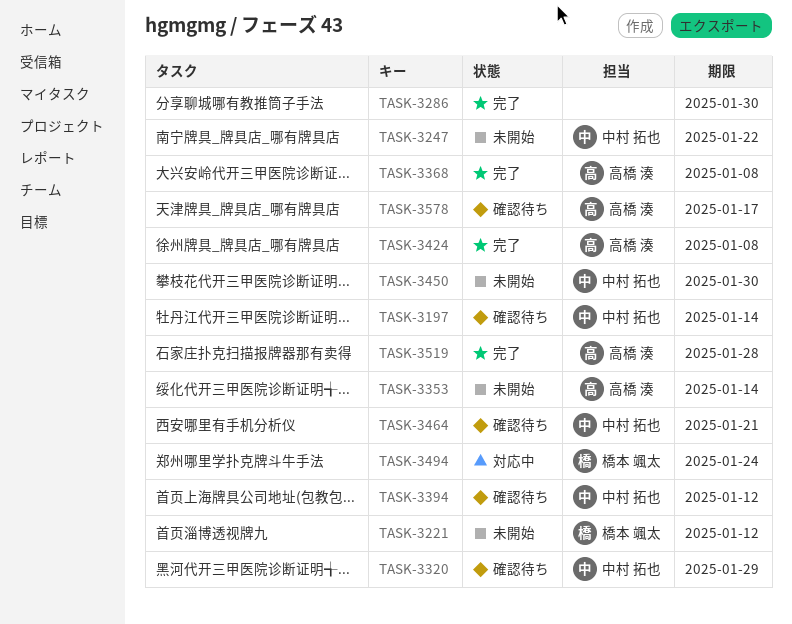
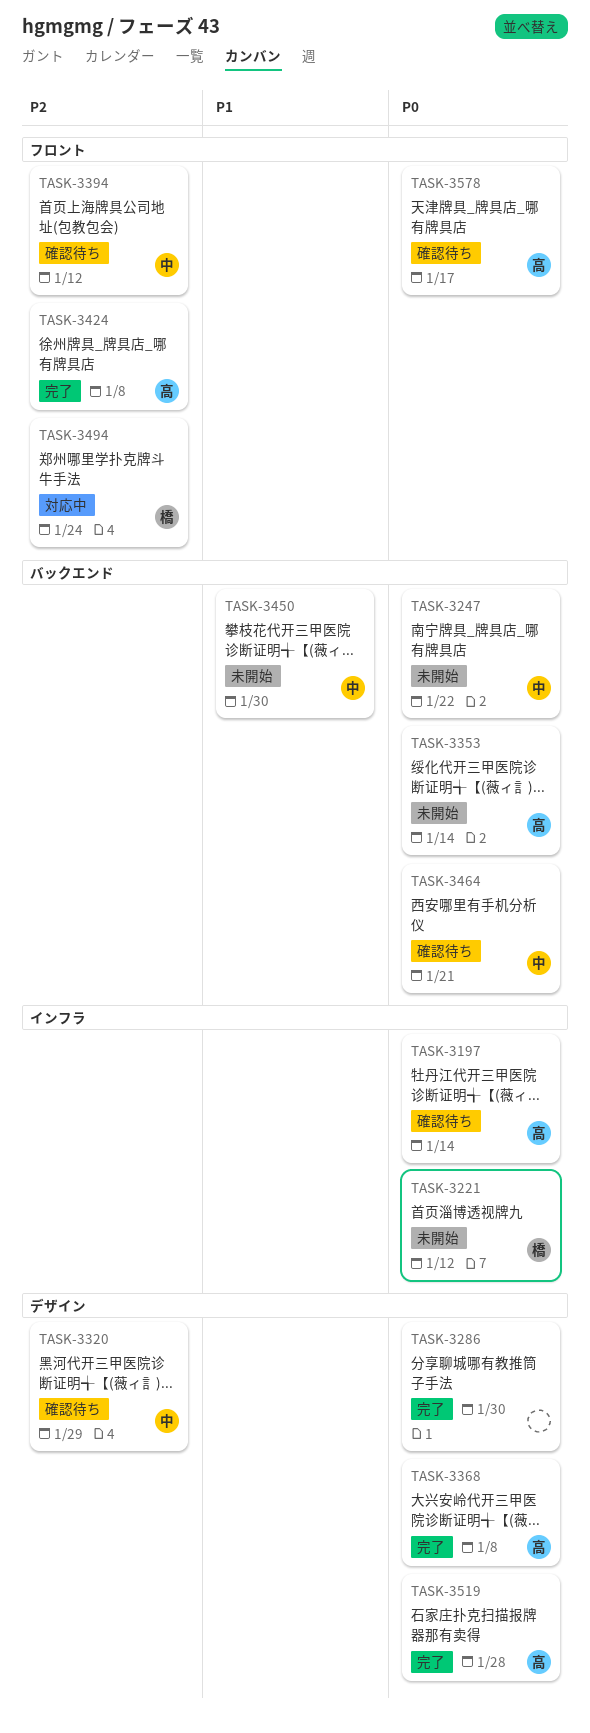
TASK-3197, owner: 中村 拓也 -> 高橋 湊

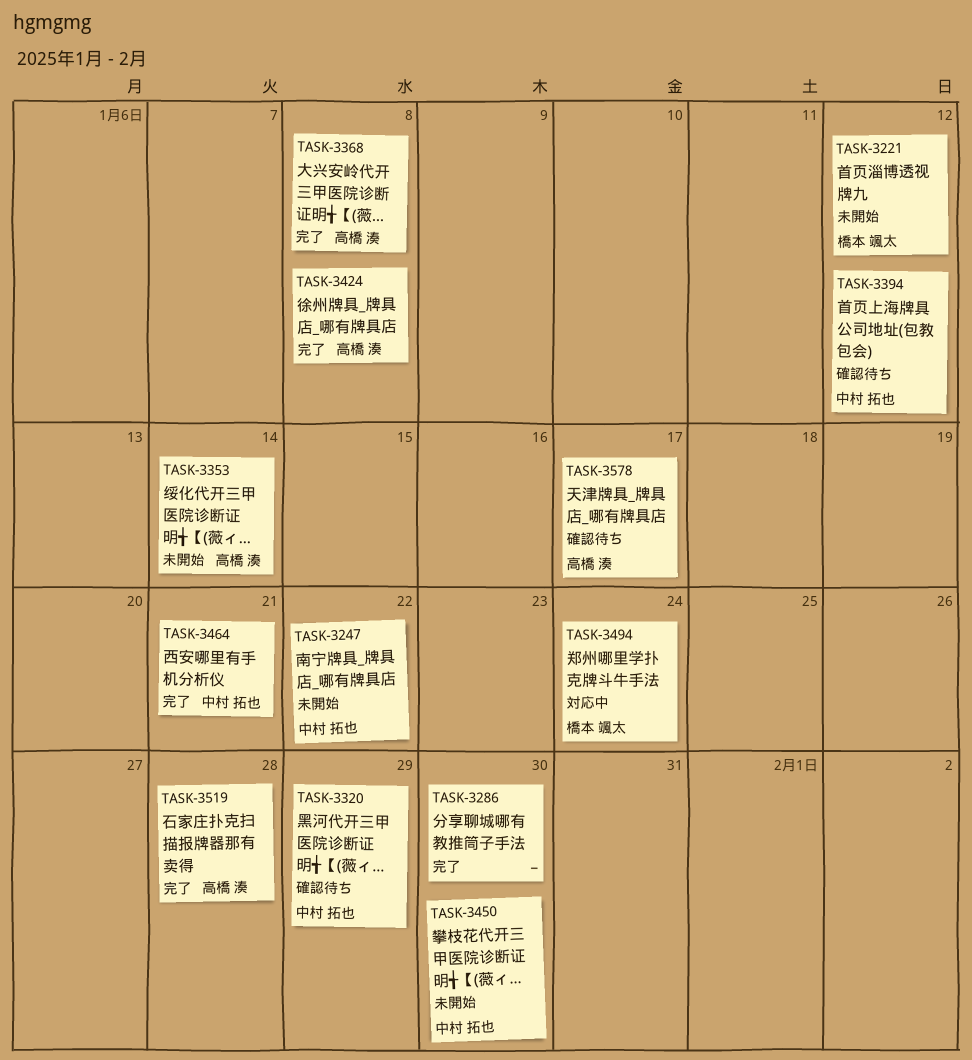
TASK-3197: present -> none
TASK-3464, status: 確認待ち -> 完了

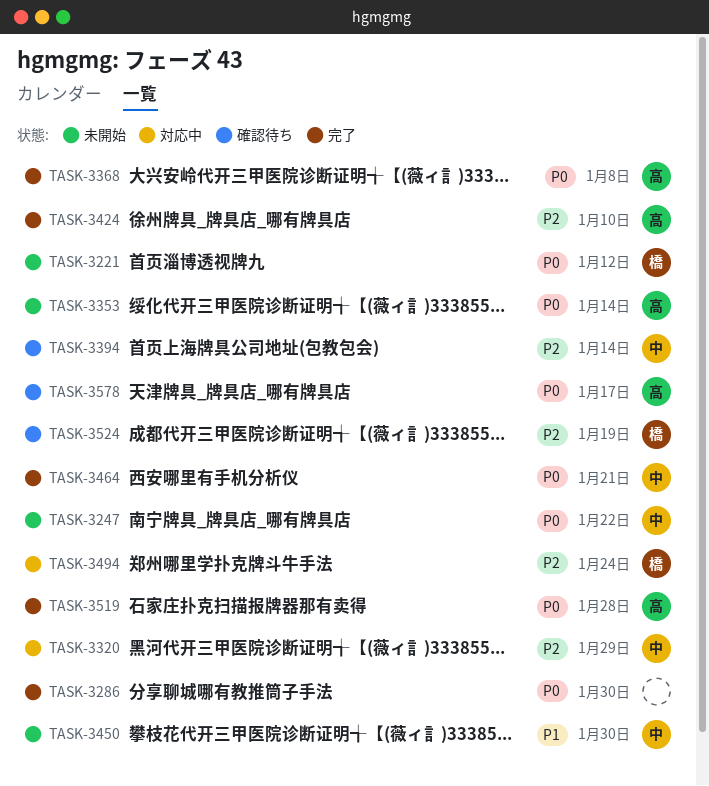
TASK-3320, status: 確認待ち -> 対応中
TASK-3394, due: Jan 12 -> Jan 14
TASK-3424, due: Jan 8 -> Jan 10
TASK-3524: none -> present

